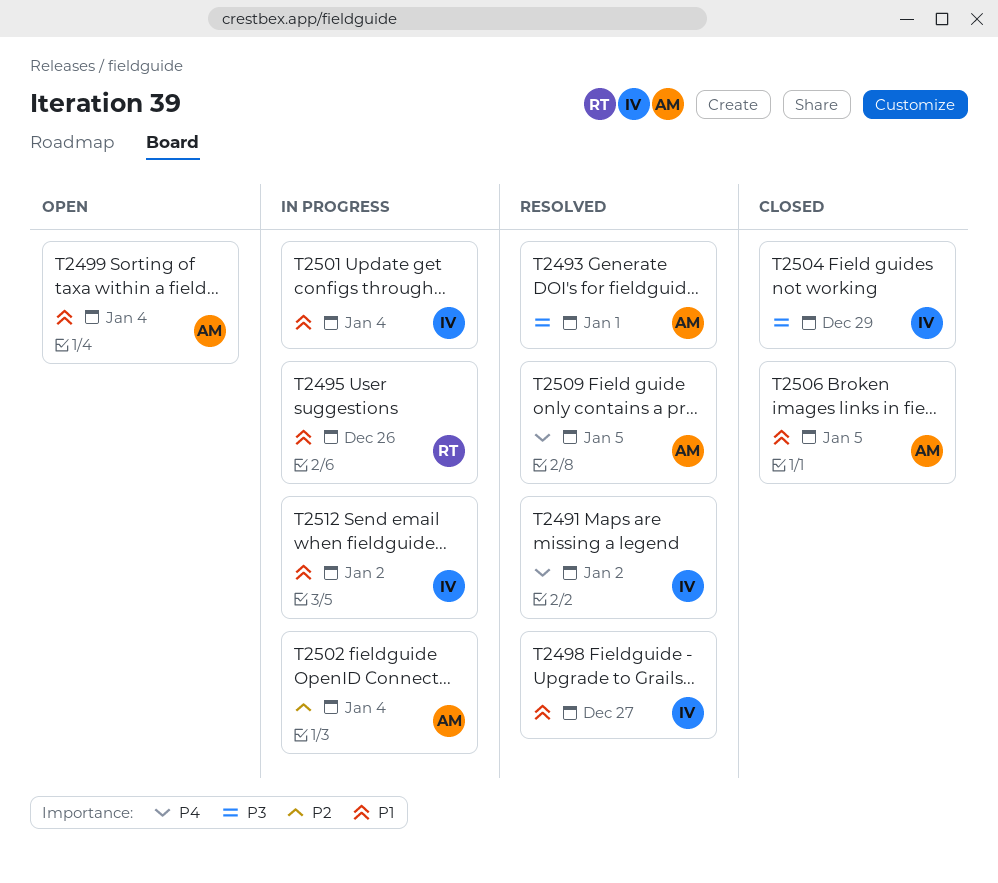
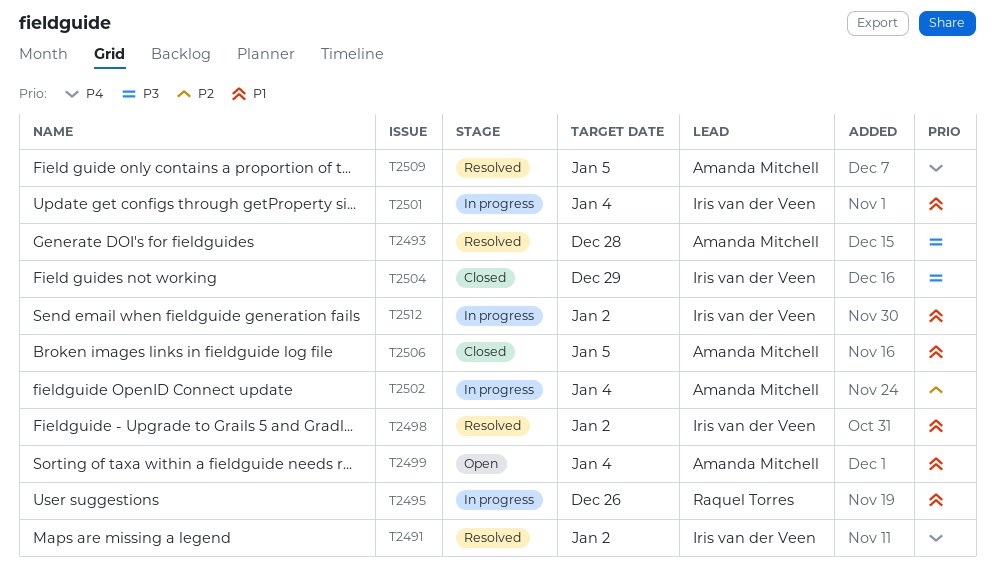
T2493, due: Jan 1 -> Dec 28
T2498, due: Dec 27 -> Jan 2

